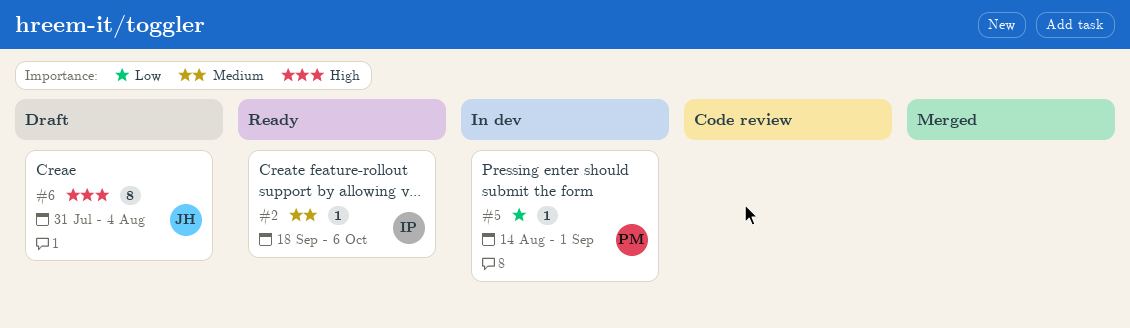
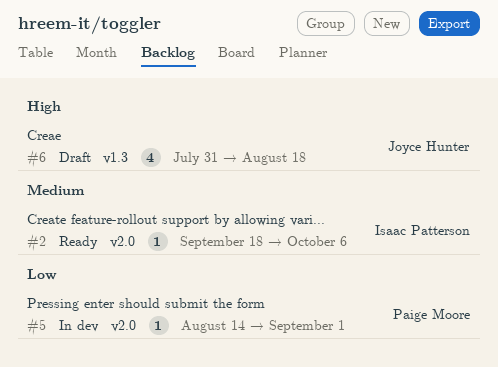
#6, estimate: 8 -> 4
#6, due: Aug 4 -> Aug 18

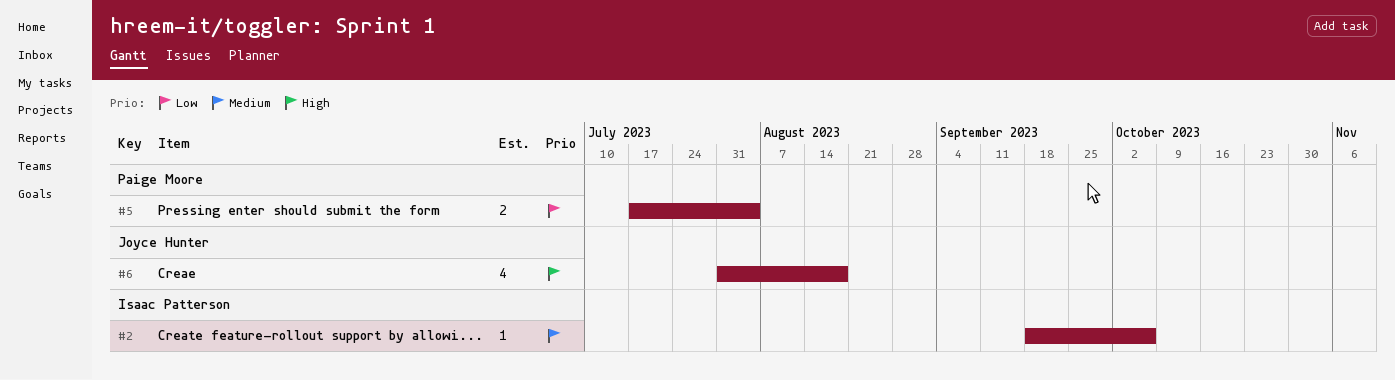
#5, estimate: 1 -> 2
#5, start: Aug 14 -> Jul 17
#5, due: Sep 1 -> Aug 4

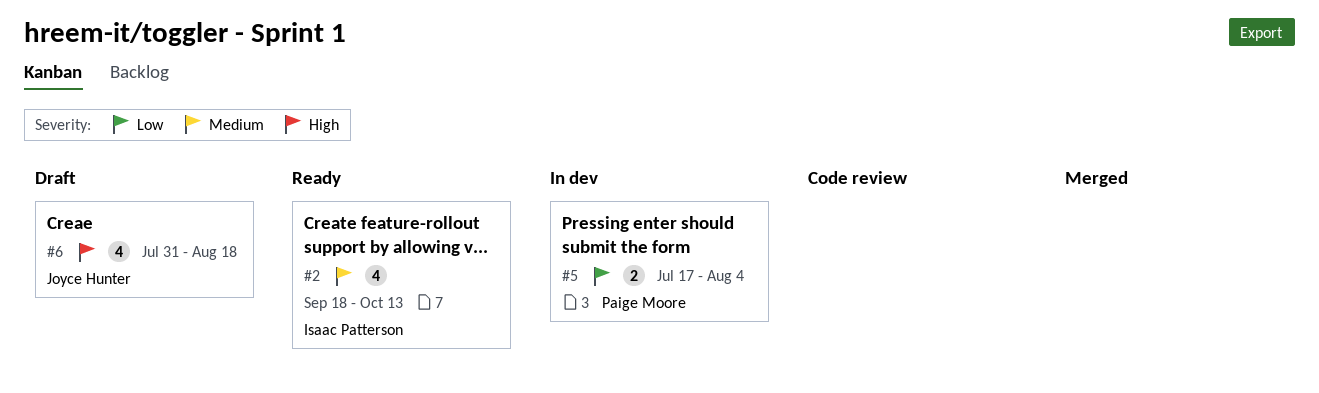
#2, estimate: 1 -> 4
#2, due: Oct 6 -> Oct 13

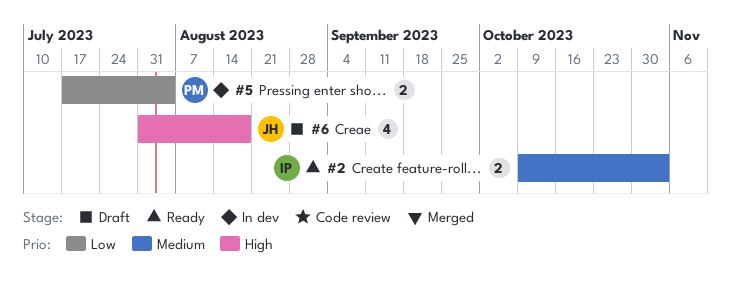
#2, estimate: 4 -> 2
#2, start: Sep 18 -> Oct 9
#2, due: Oct 13 -> Nov 3

